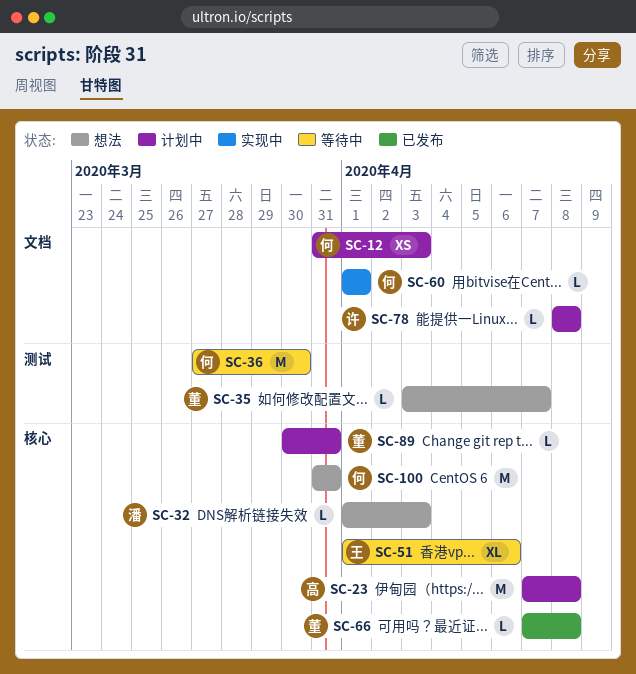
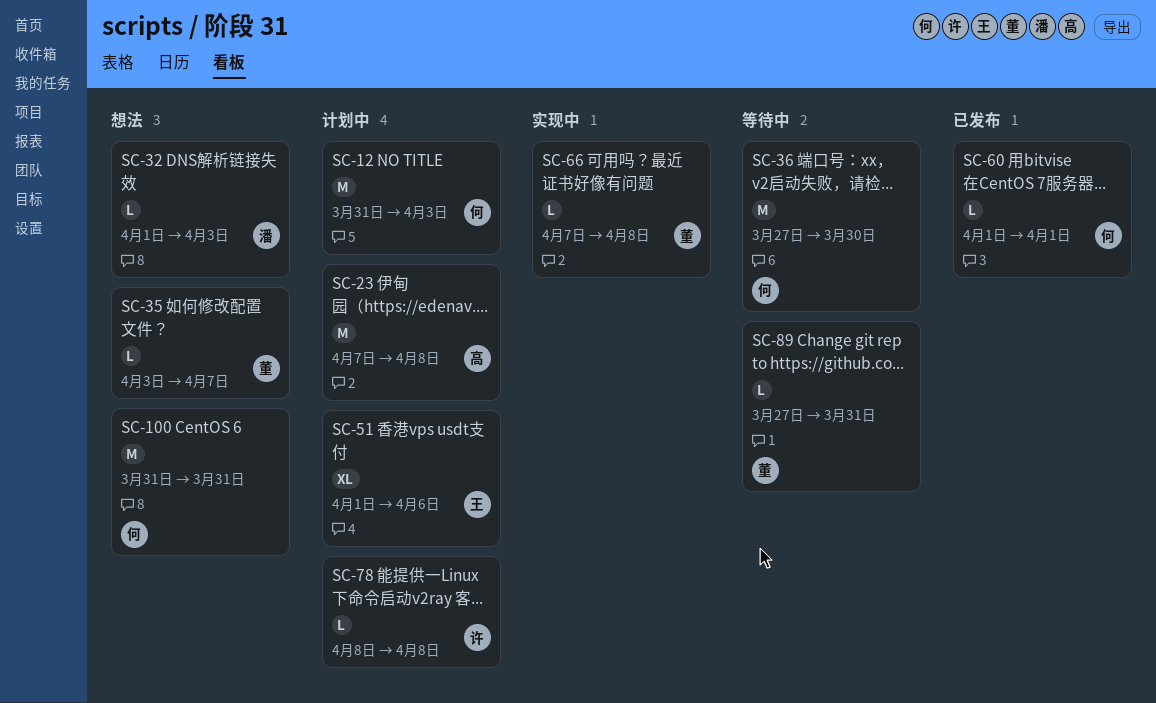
SC-12, estimate: XS -> M
SC-51, status: 等待中 -> 计划中
SC-60, status: 实现中 -> 已发布
SC-66, status: 已发布 -> 实现中
SC-89, status: 计划中 -> 等待中
SC-89, start: Mar 30 -> Mar 27

